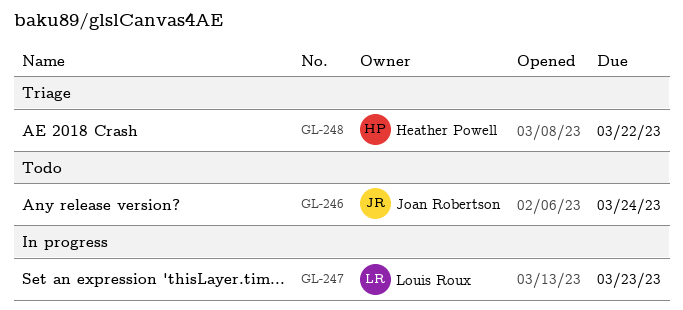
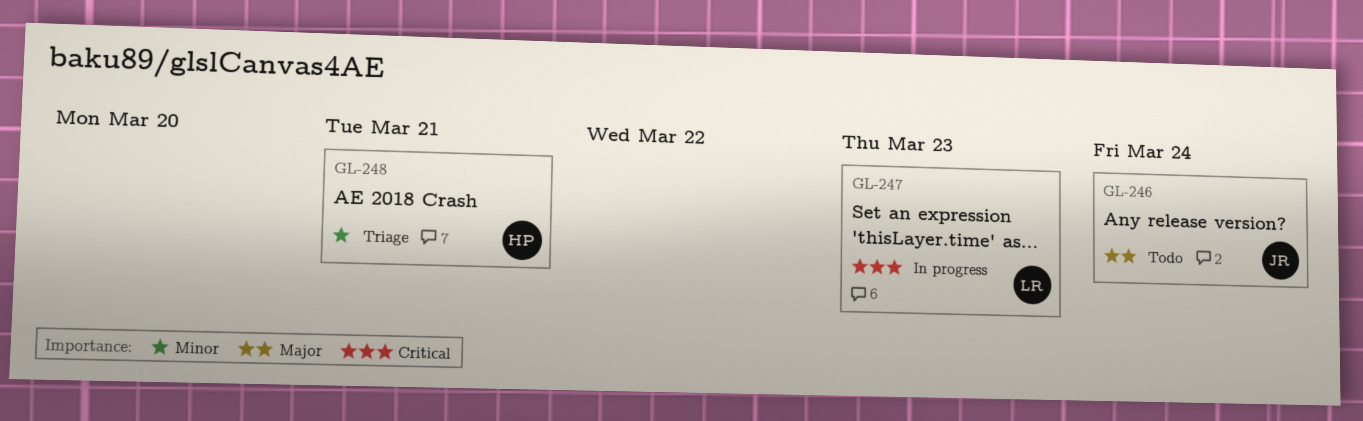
GL-248, due: Mar 22 -> Mar 21

